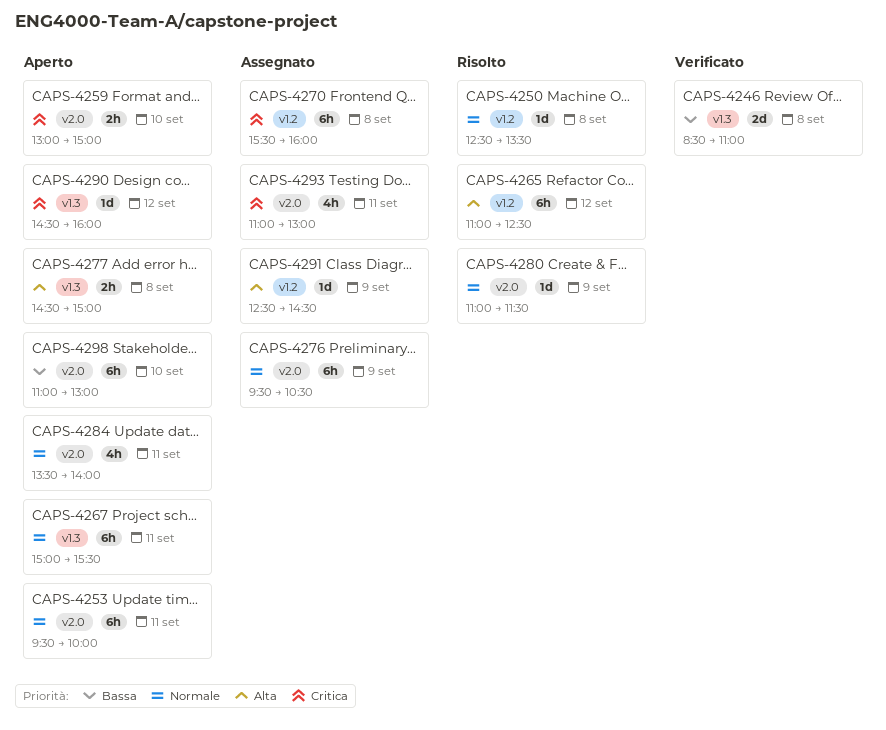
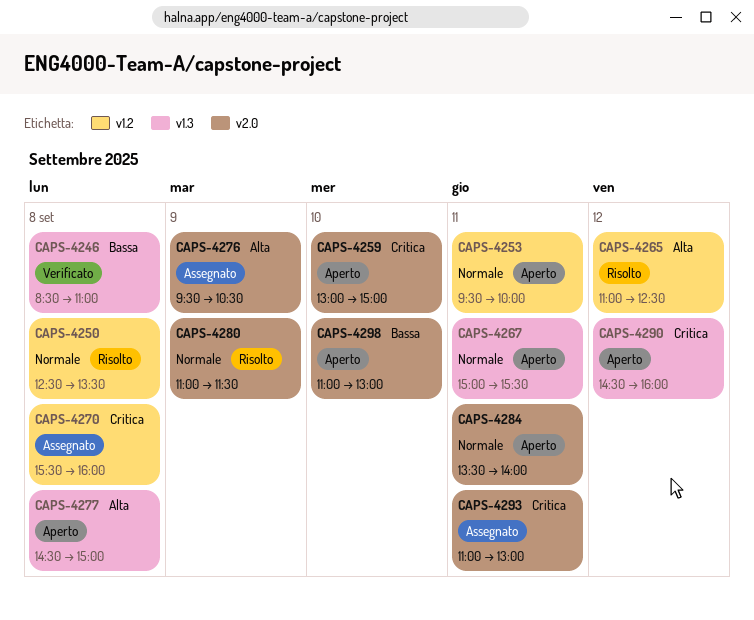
CAPS-4253, label: v2.0 -> v1.2
CAPS-4276, priority: Normale -> Alta
CAPS-4291: present -> none

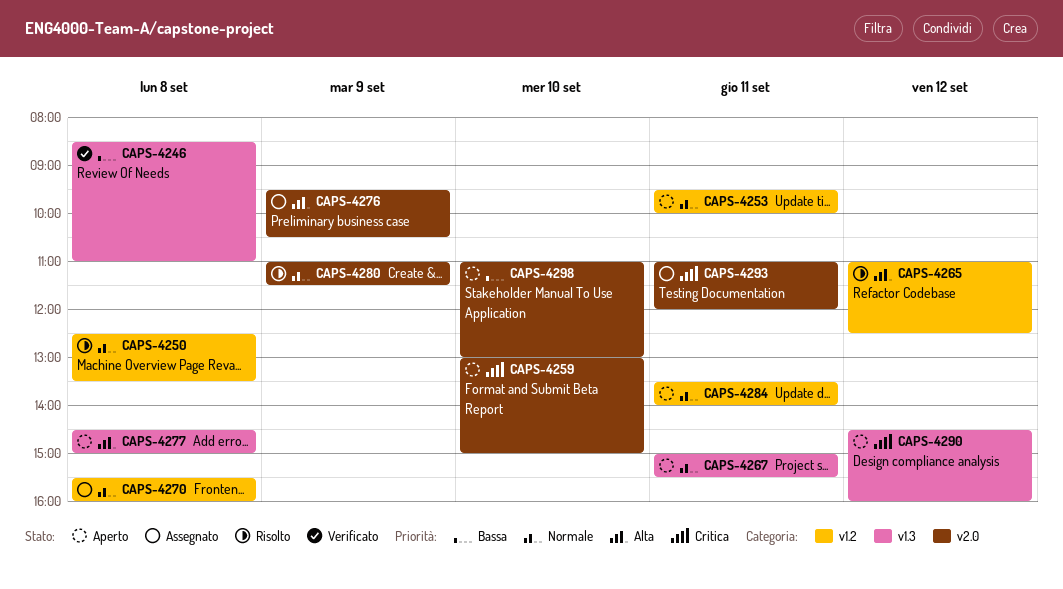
CAPS-4270, priority: Critica -> Normale
CAPS-4284, label: v2.0 -> v1.2
CAPS-4293, ends: 13:00 -> 12:00

